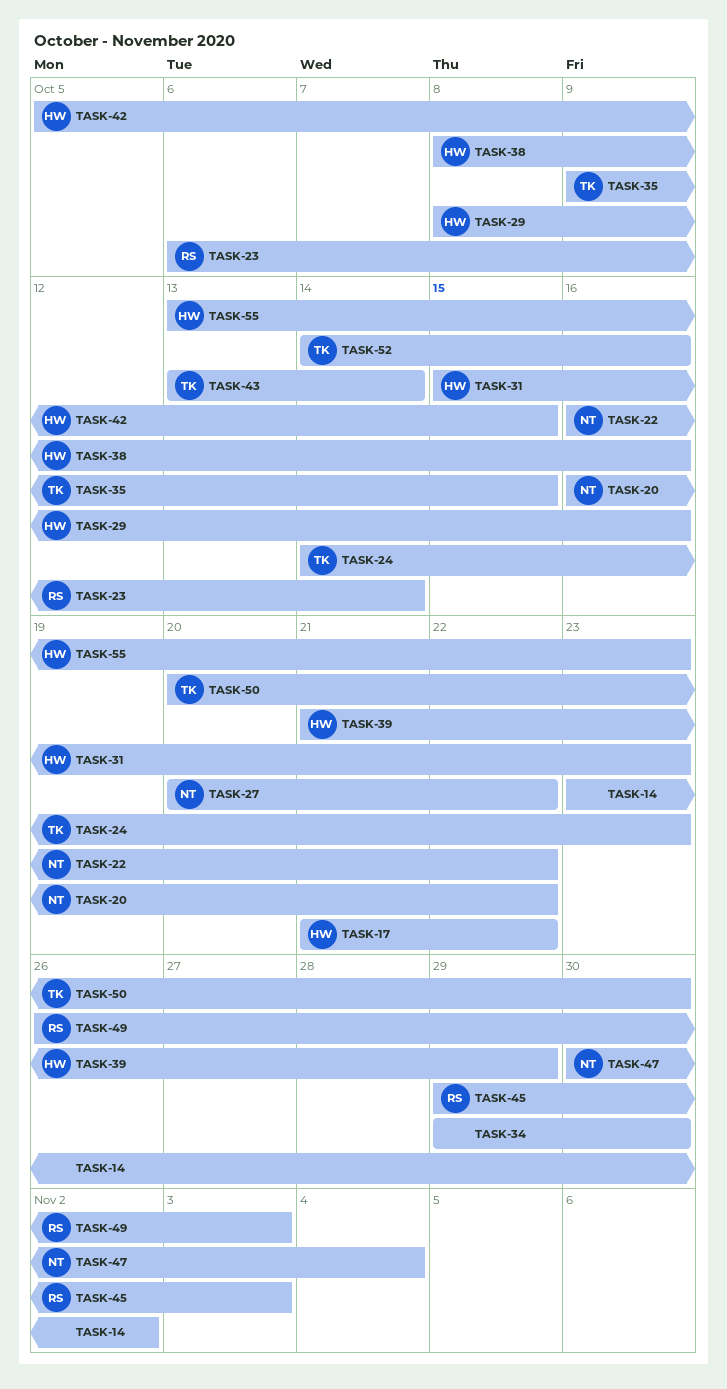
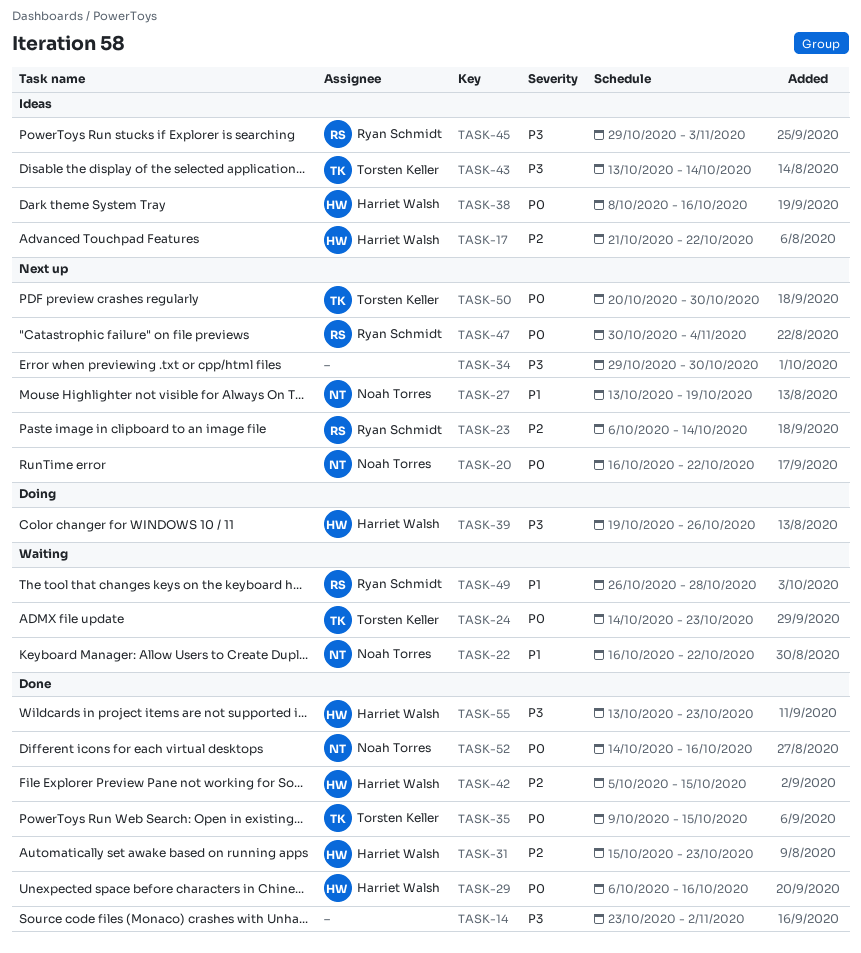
TASK-27, start: Oct 20 -> Oct 13
TASK-27, due: Oct 22 -> Oct 19
TASK-29, start: Oct 8 -> Oct 6
TASK-39, start: Oct 21 -> Oct 19
TASK-39, due: Oct 29 -> Oct 26
TASK-47, owner: Noah Torres -> Ryan Schmidt
TASK-49, due: Nov 3 -> Oct 28
TASK-52, owner: Torsten Keller -> Noah Torres

